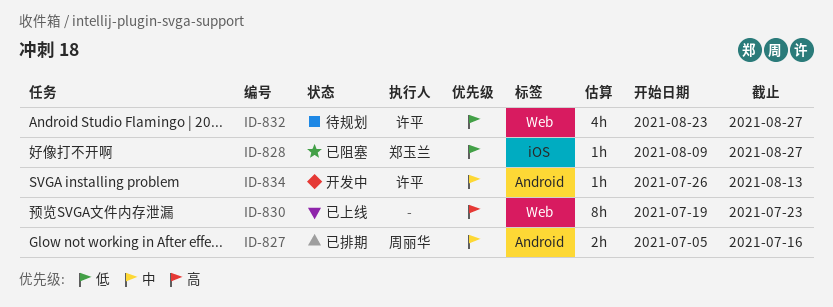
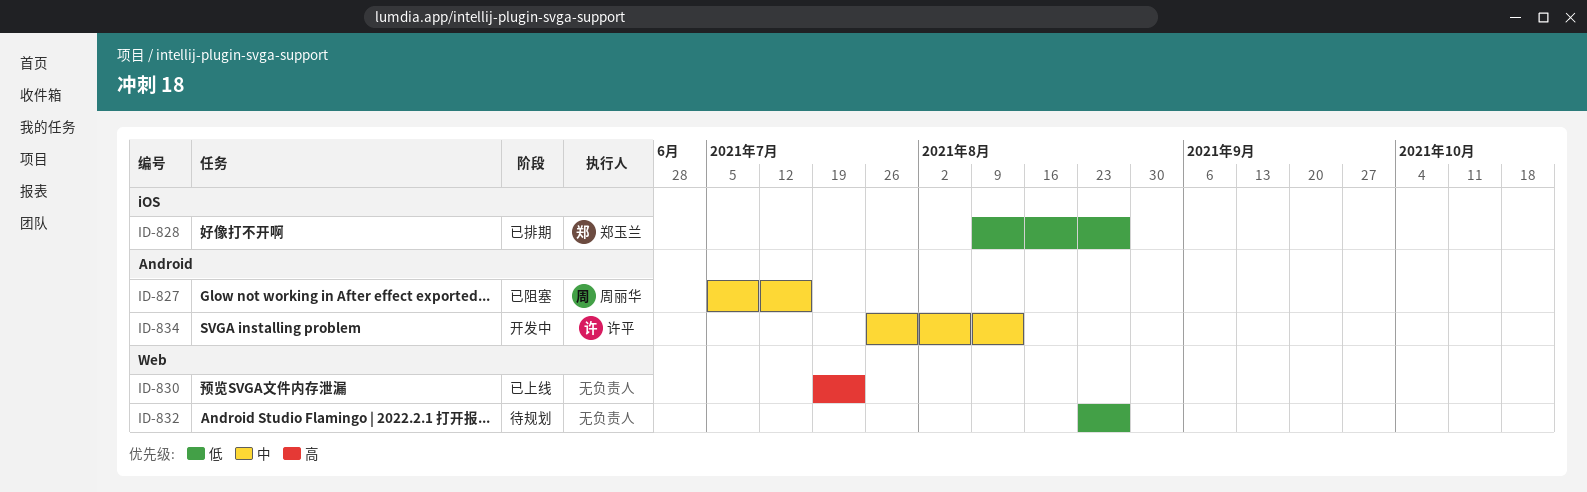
ID-827, status: 已排期 -> 已阻塞
ID-828, status: 已阻塞 -> 已排期
ID-832, owner: 许平 -> none

